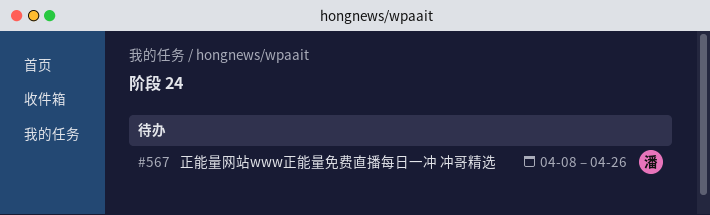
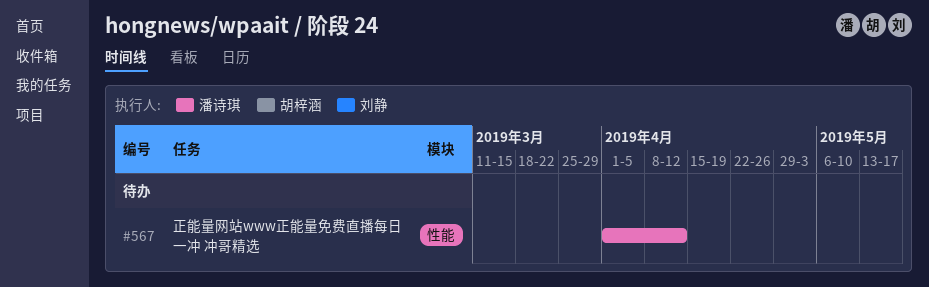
#567, start: Apr 8 -> Apr 1
#567, due: Apr 26 -> Apr 12

